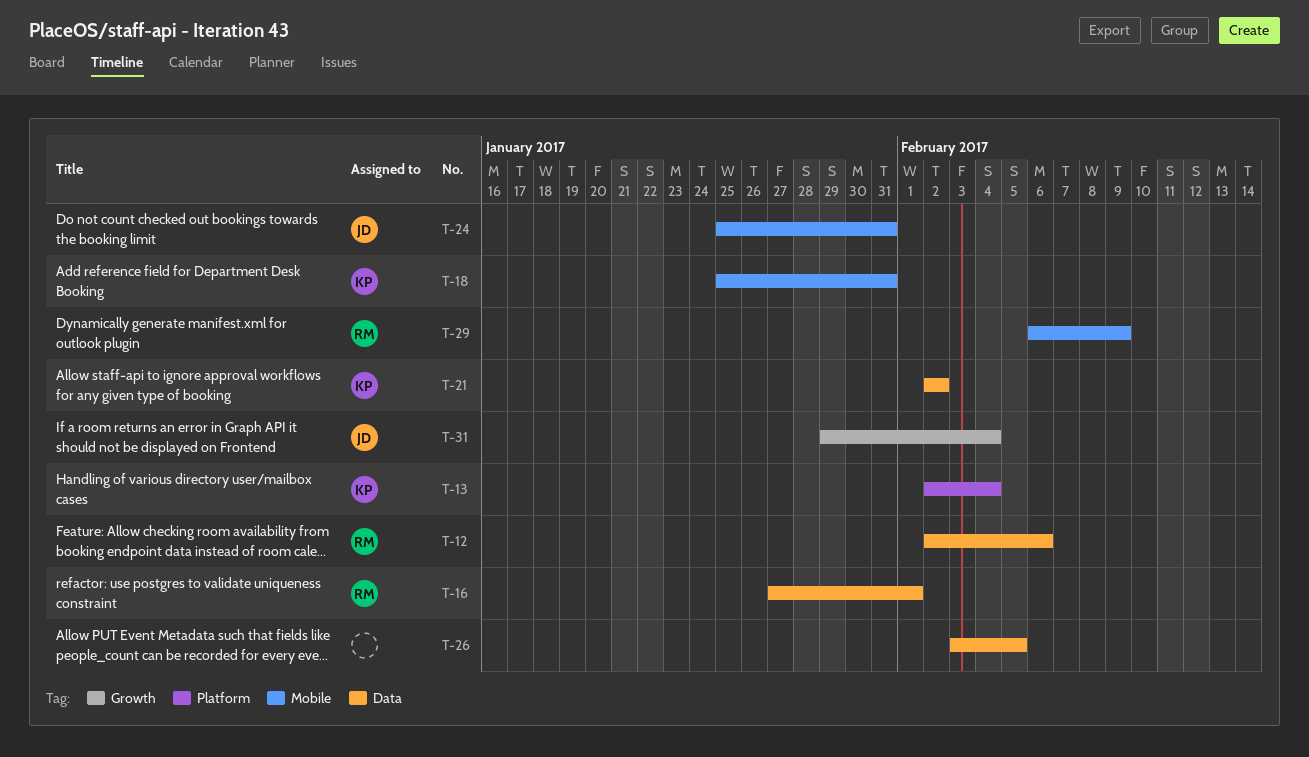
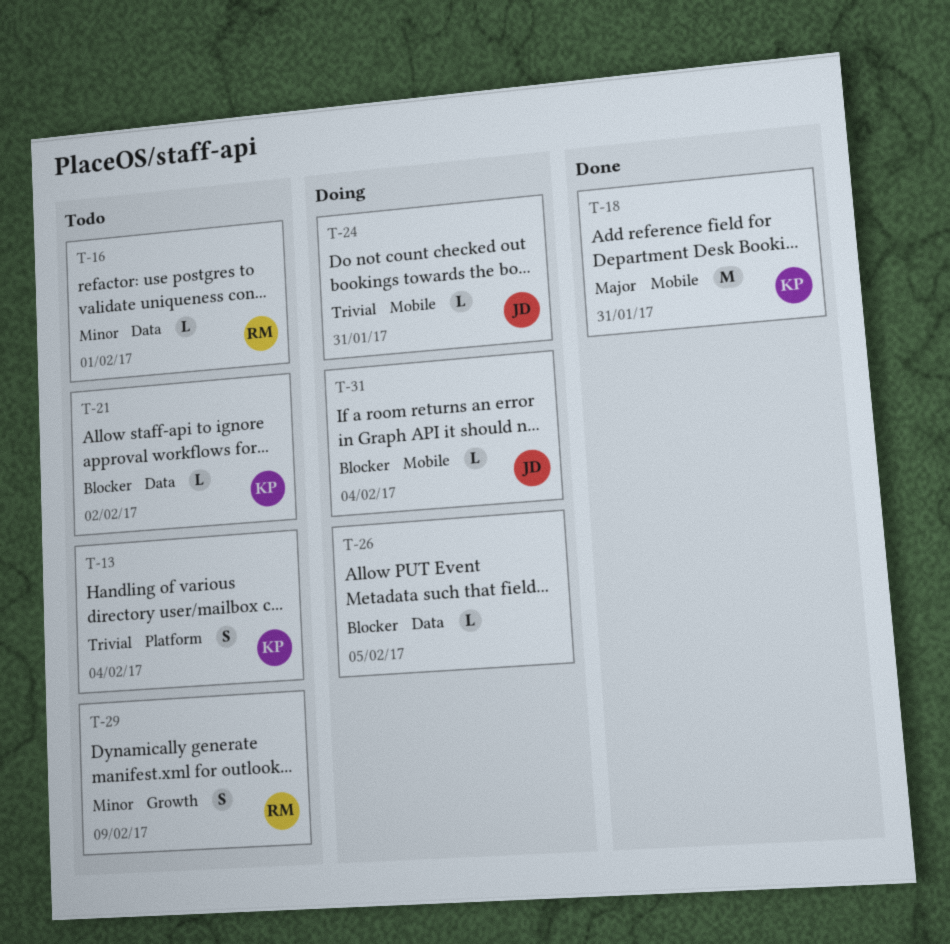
T-12: present -> none
T-29, label: Mobile -> Growth
T-31, label: Growth -> Mobile

